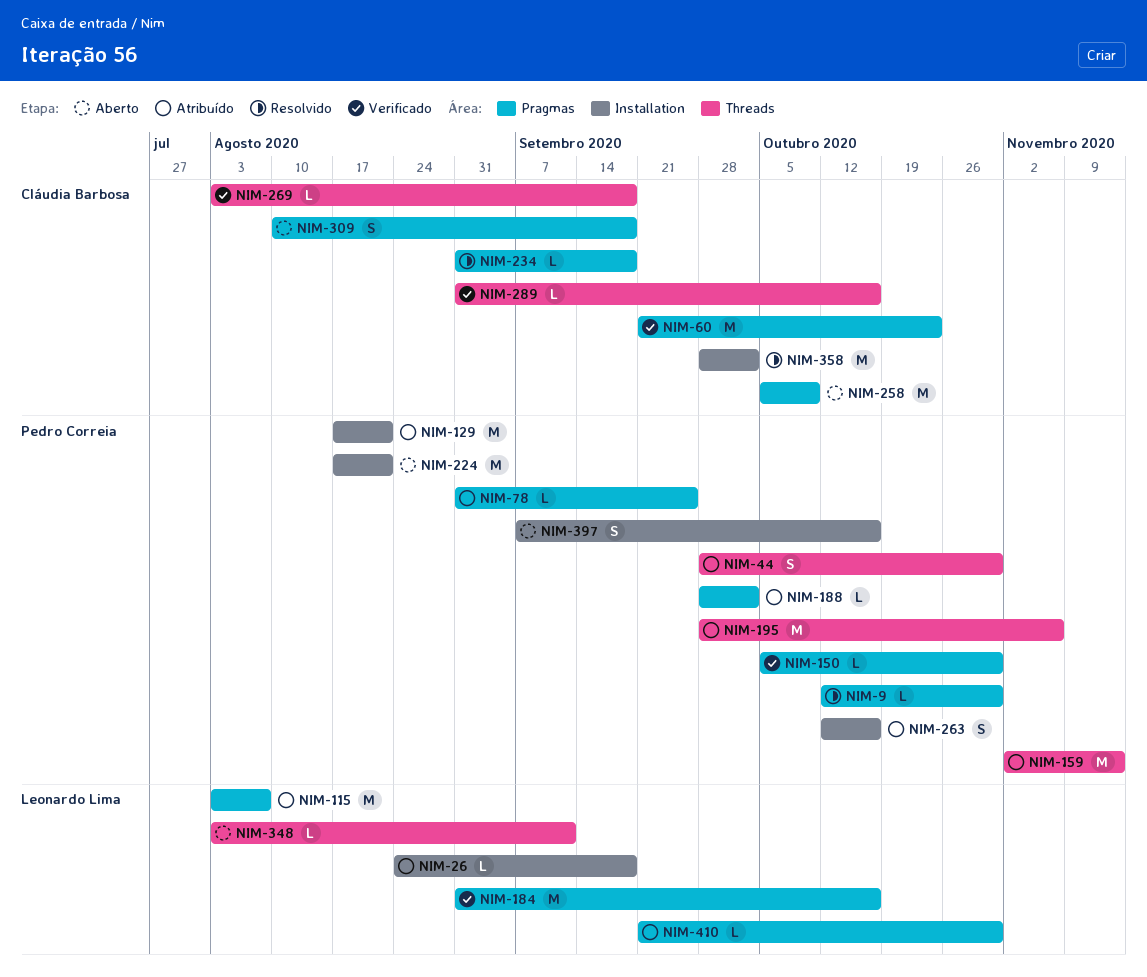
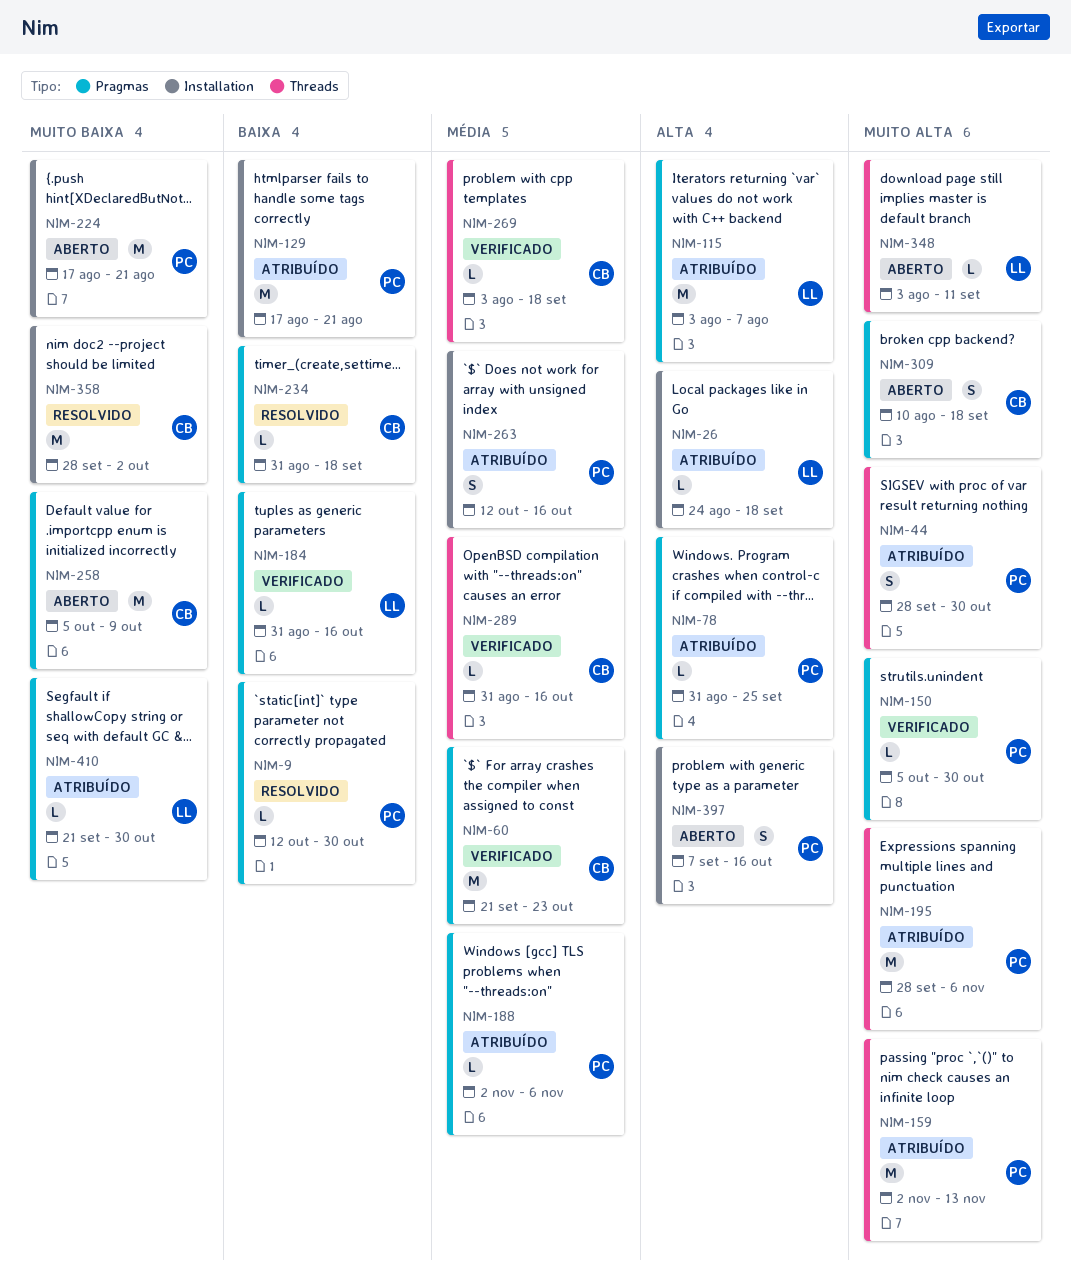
NIM-184, estimate: M -> L
NIM-188, start: Sep 28 -> Nov 2
NIM-188, due: Oct 2 -> Nov 6

